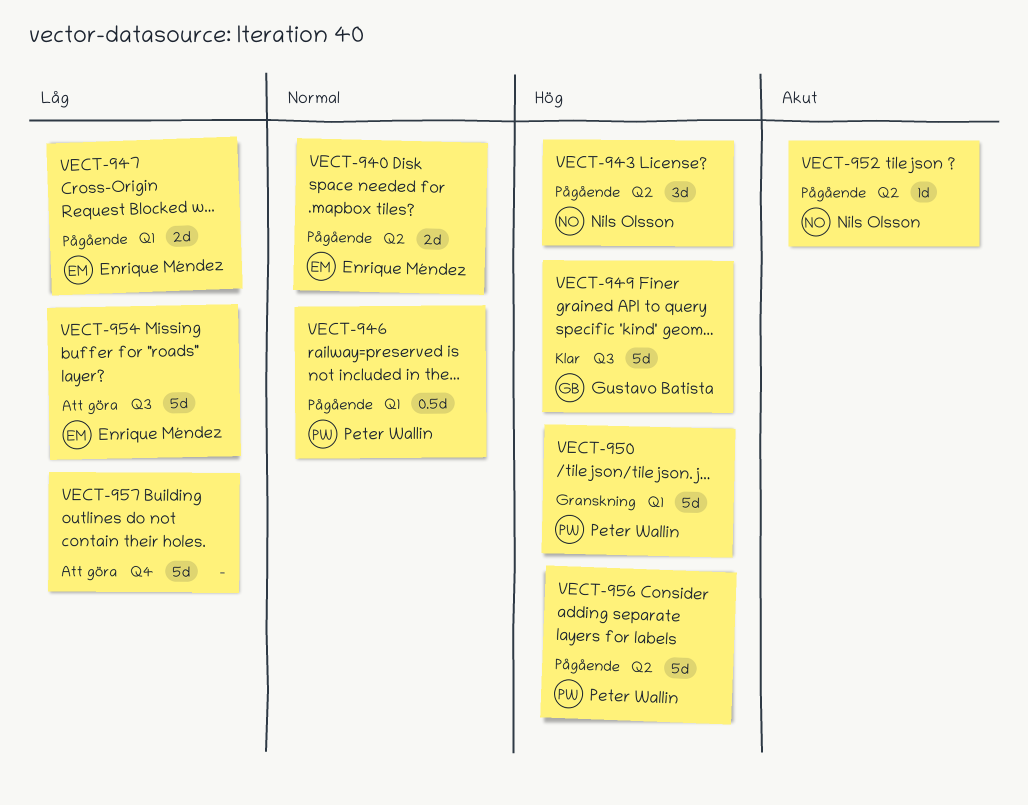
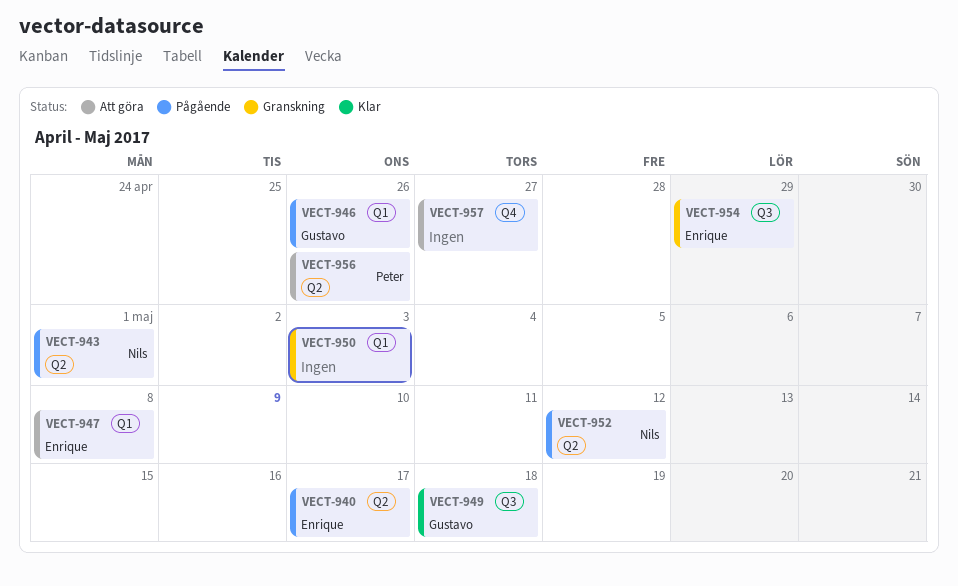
VECT-946, owner: Peter Wallin -> Gustavo Batista
VECT-947, status: Pågående -> Att göra
VECT-950, owner: Peter Wallin -> none
VECT-954, status: Att göra -> Granskning
VECT-956, status: Pågående -> Att göra

